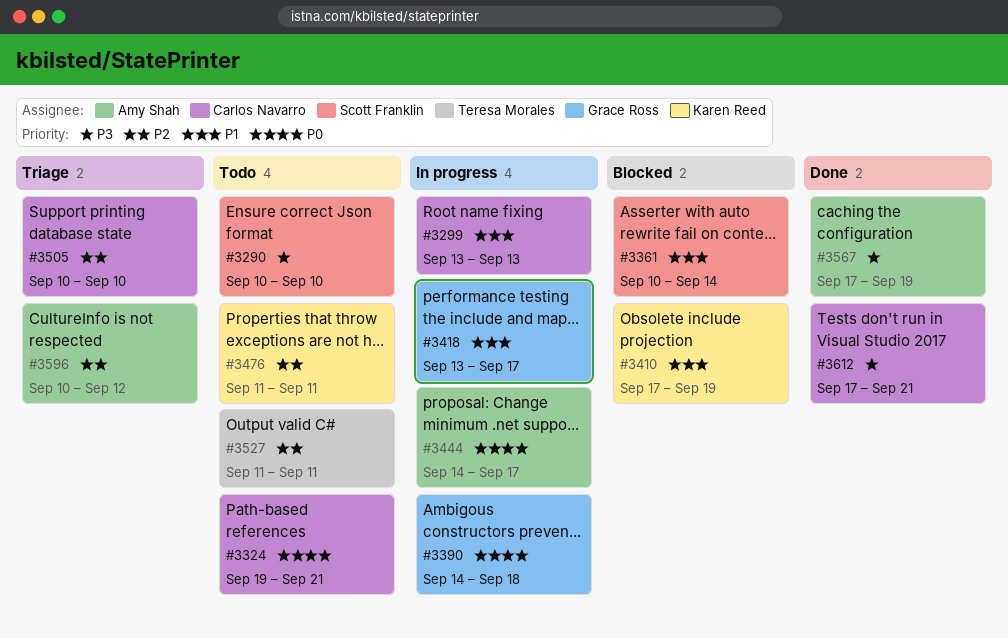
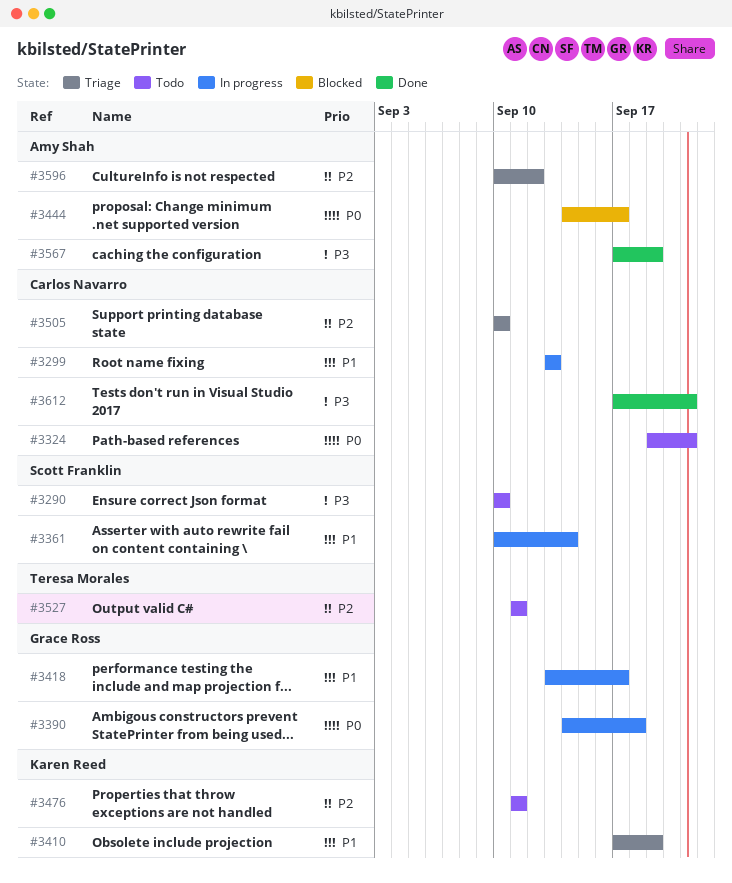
#3361, status: Blocked -> In progress
#3410, status: Blocked -> Triage
#3444, status: In progress -> Blocked

